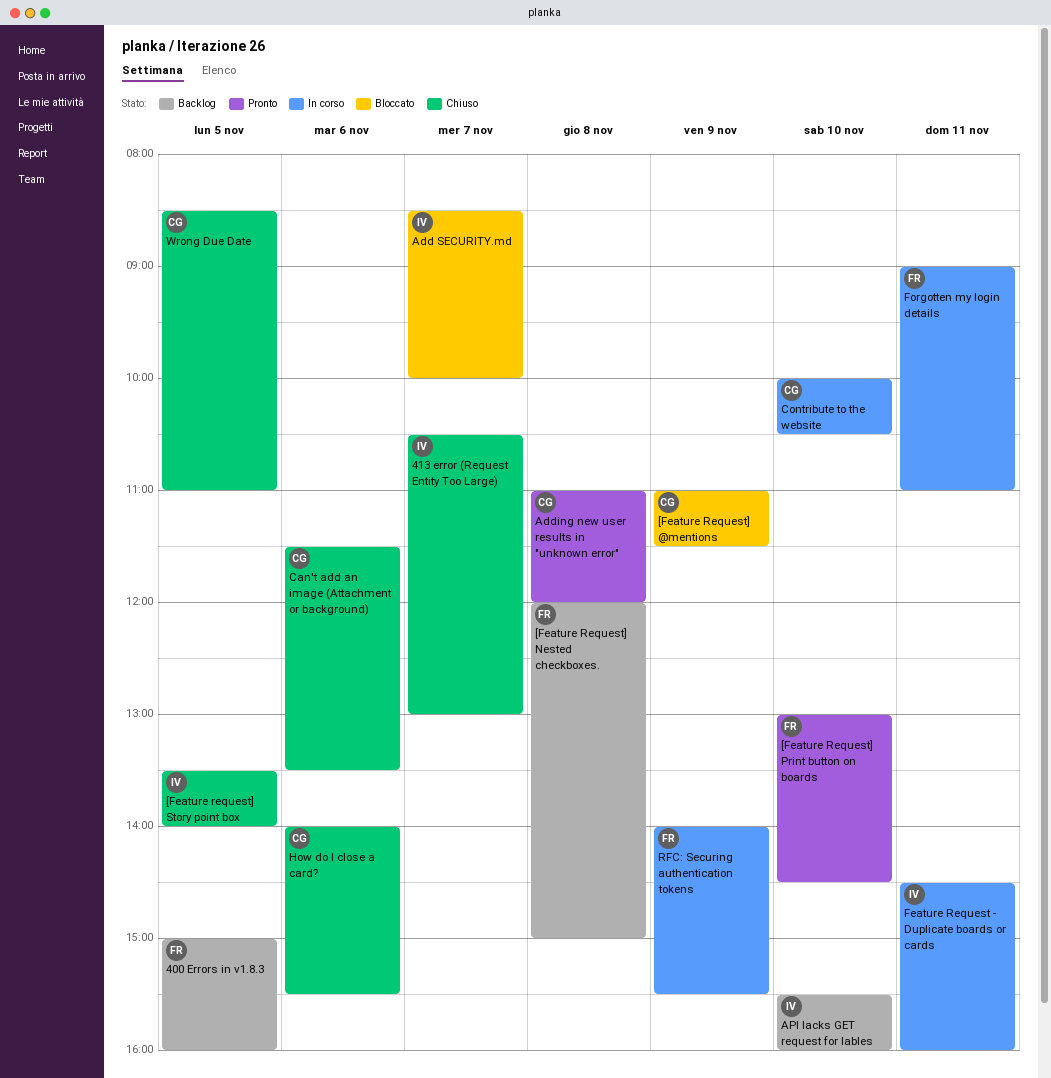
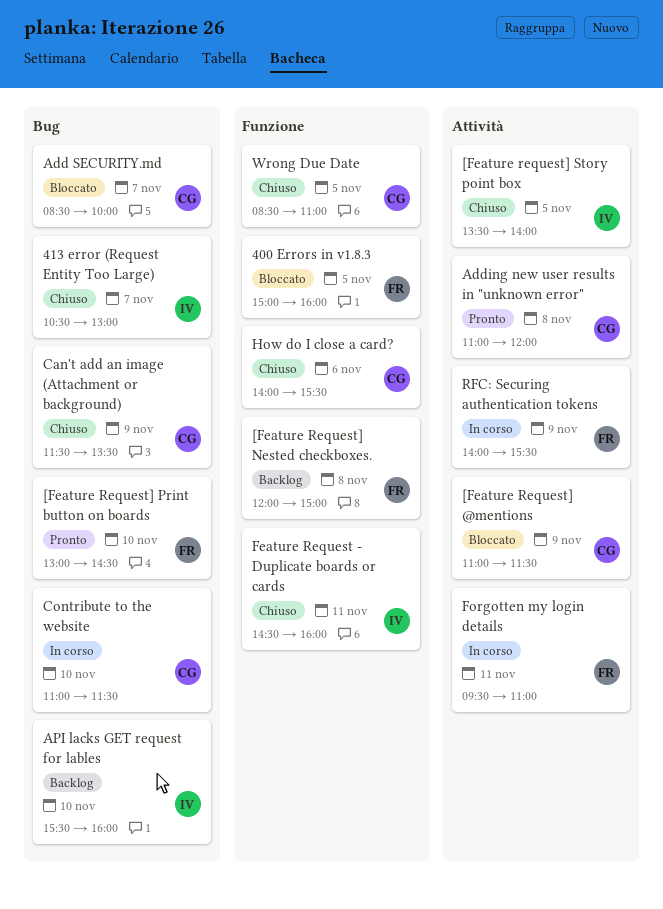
400 Errors in v1.8.3, status: Backlog -> Bloccato
Add SECURITY.md, owner: IV -> CG
Can't add an image (Attachment or background), day: Nov 6 -> Nov 9
Contribute to the website, begins: 10:00 -> 11:00
Contribute to the website, ends: 10:30 -> 11:30
Feature Request - Duplicate boards or cards, status: In corso -> Chiuso
Forgotten my login details, begins: 09:00 -> 09:30

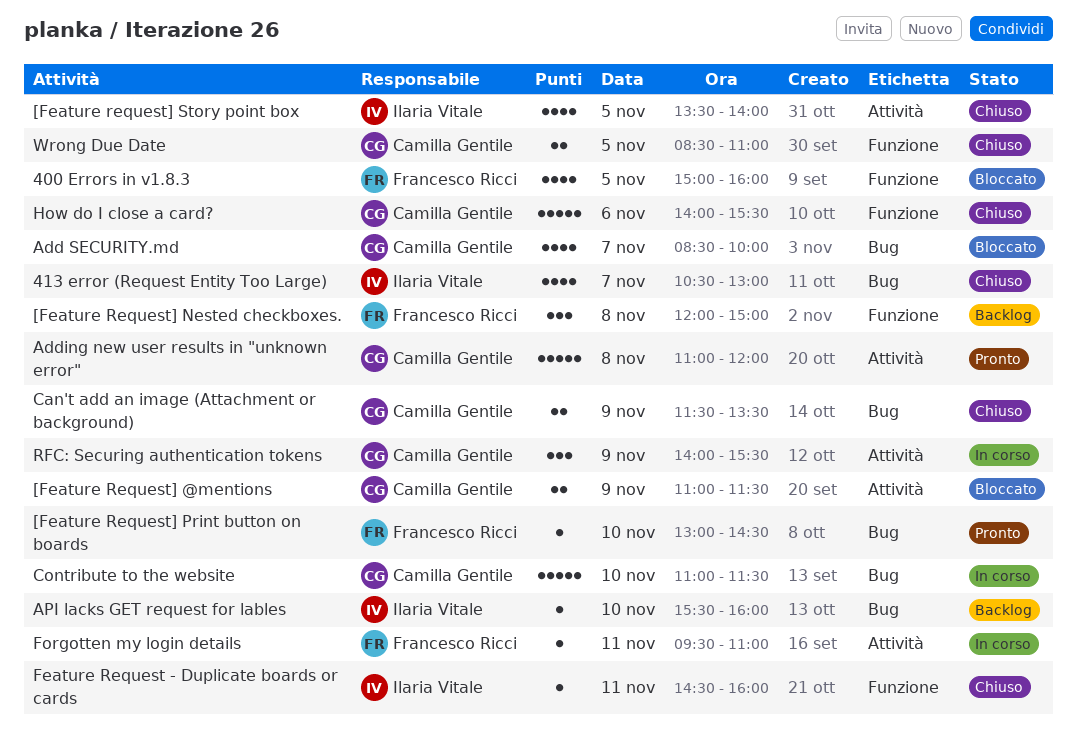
RFC: Securing authentication tokens, owner: Francesco Ricci -> Camilla Gentile

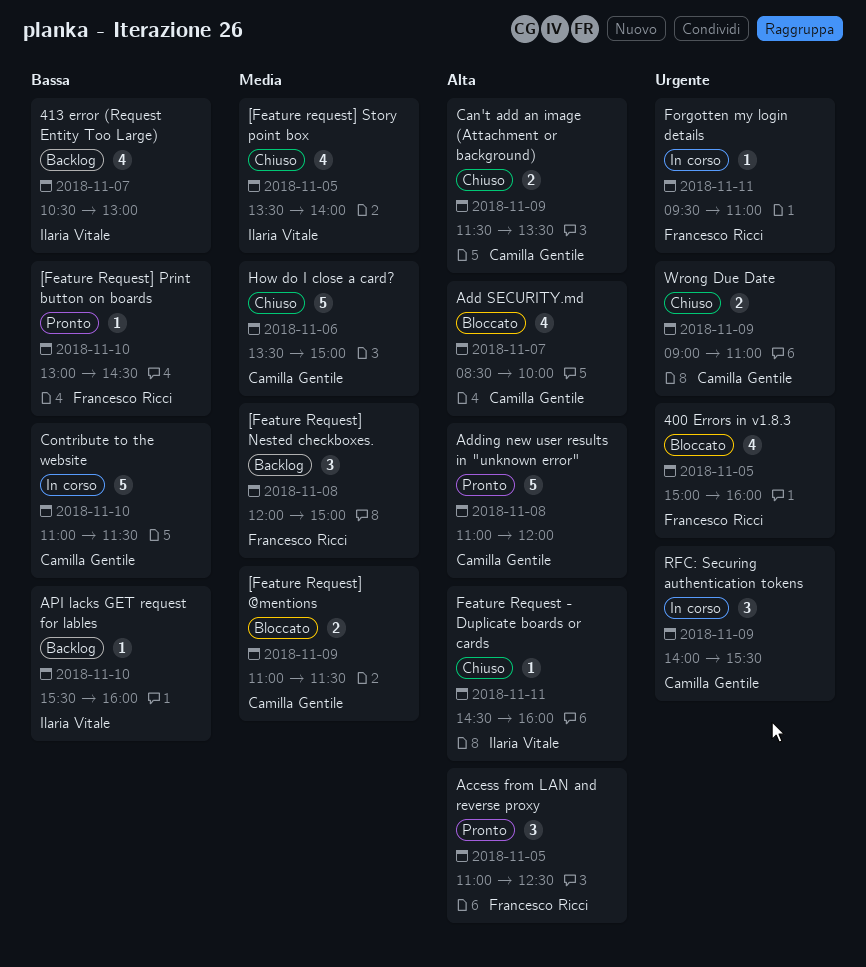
413 error (Request Entity Too Large), status: Chiuso -> Backlog
Access from LAN and reverse proxy: none -> present
How do I close a card?, begins: 14:00 -> 13:30
How do I close a card?, ends: 15:30 -> 15:00
Wrong Due Date, day: Nov 5 -> Nov 9
Wrong Due Date, begins: 08:30 -> 09:00

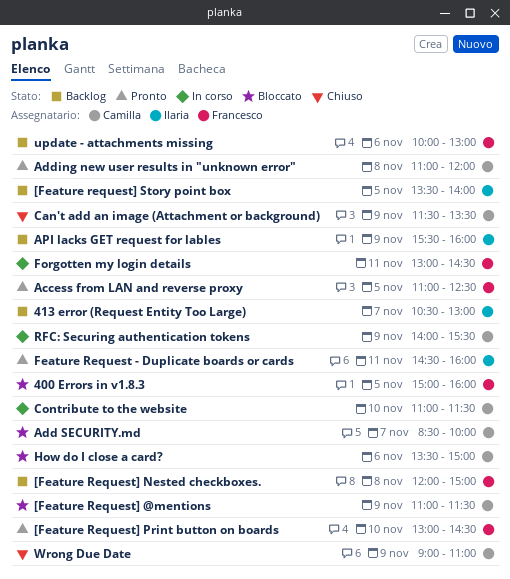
[Feature request] Story point box, status: Chiuso -> Backlog
API lacks GET request for lables, day: Nov 10 -> Nov 9
Feature Request - Duplicate boards or cards, status: Chiuso -> Pronto
Forgotten my login details, begins: 09:30 -> 13:00
Forgotten my login details, ends: 11:00 -> 14:30
How do I close a card?, status: Chiuso -> Bloccato
update - attachments missing: none -> present

